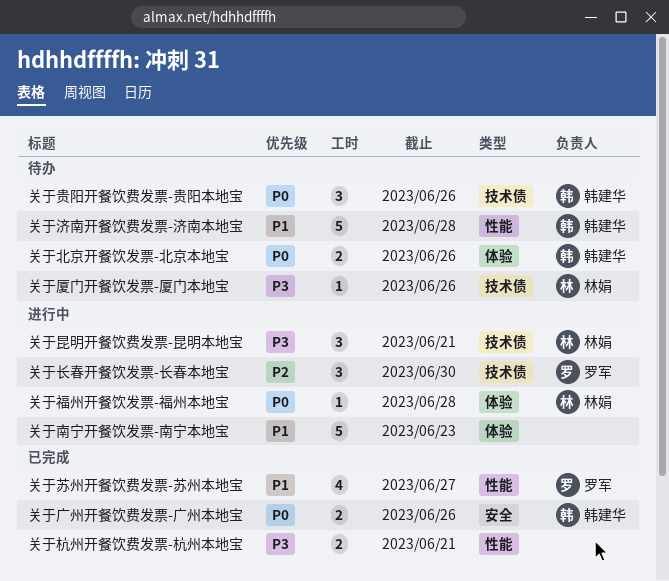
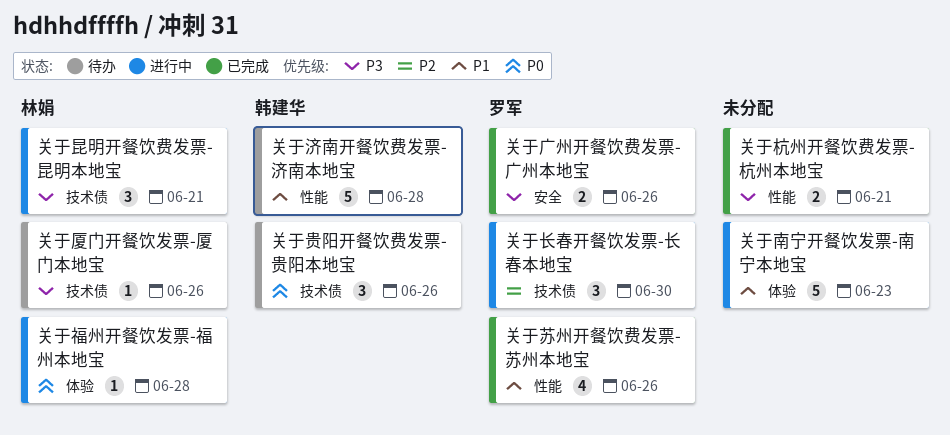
关于北京开餐饮发票-北京本地宝: present -> none
关于广州开餐饮费发票-广州本地宝, owner: 韩建华 -> 罗军
关于广州开餐饮费发票-广州本地宝, priority: P0 -> P3
关于苏州开餐饮费发票-苏州本地宝, due: Jun 27 -> Jun 26

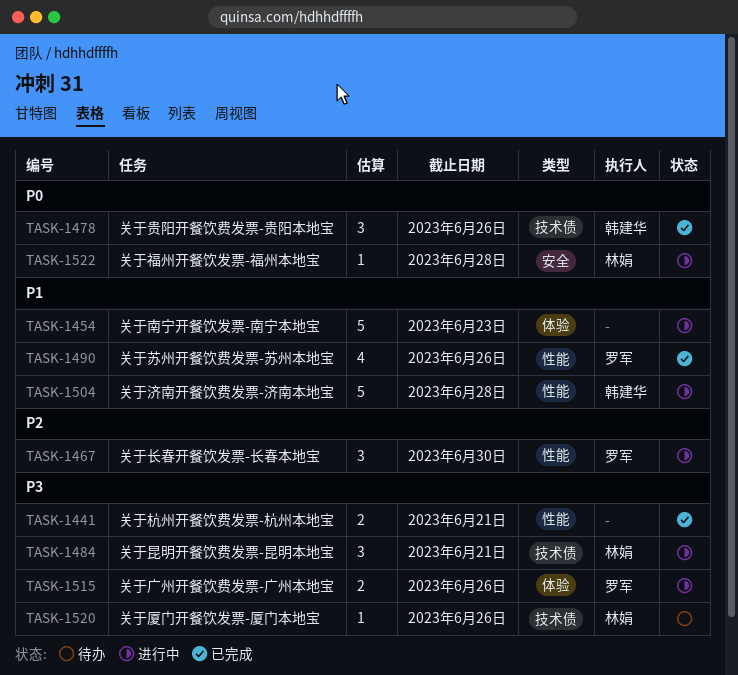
关于广州开餐饮费发票-广州本地宝, status: 已完成 -> 进行中
关于广州开餐饮费发票-广州本地宝, label: 安全 -> 体验
关于济南开餐饮费发票-济南本地宝, status: 待办 -> 进行中
关于福州开餐饮发票-福州本地宝, label: 体验 -> 安全
关于贵阳开餐饮费发票-贵阳本地宝, status: 待办 -> 已完成
关于长春开餐饮发票-长春本地宝, label: 技术债 -> 性能

